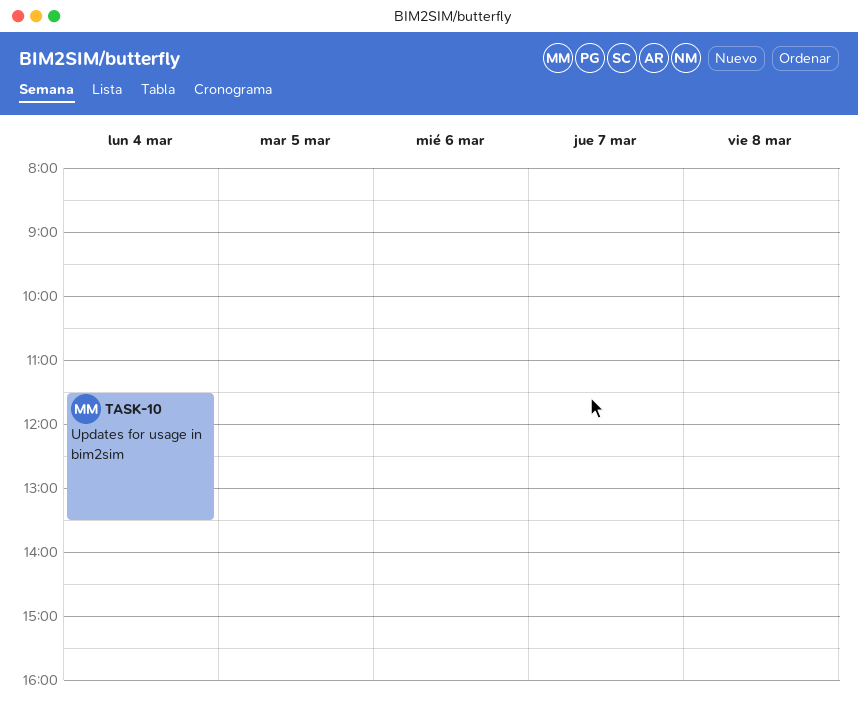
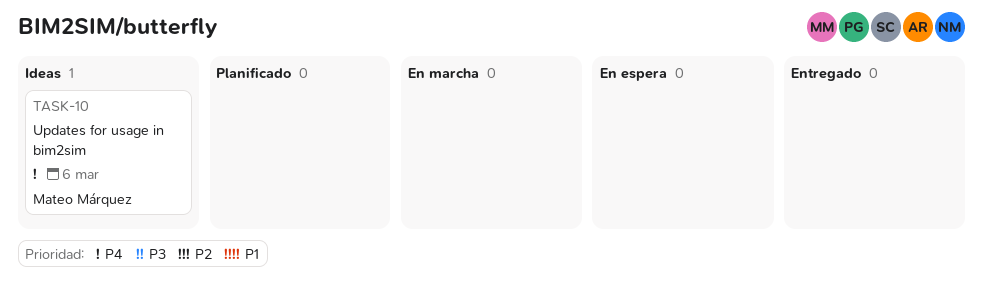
TASK-10, day: Mar 4 -> Mar 6

